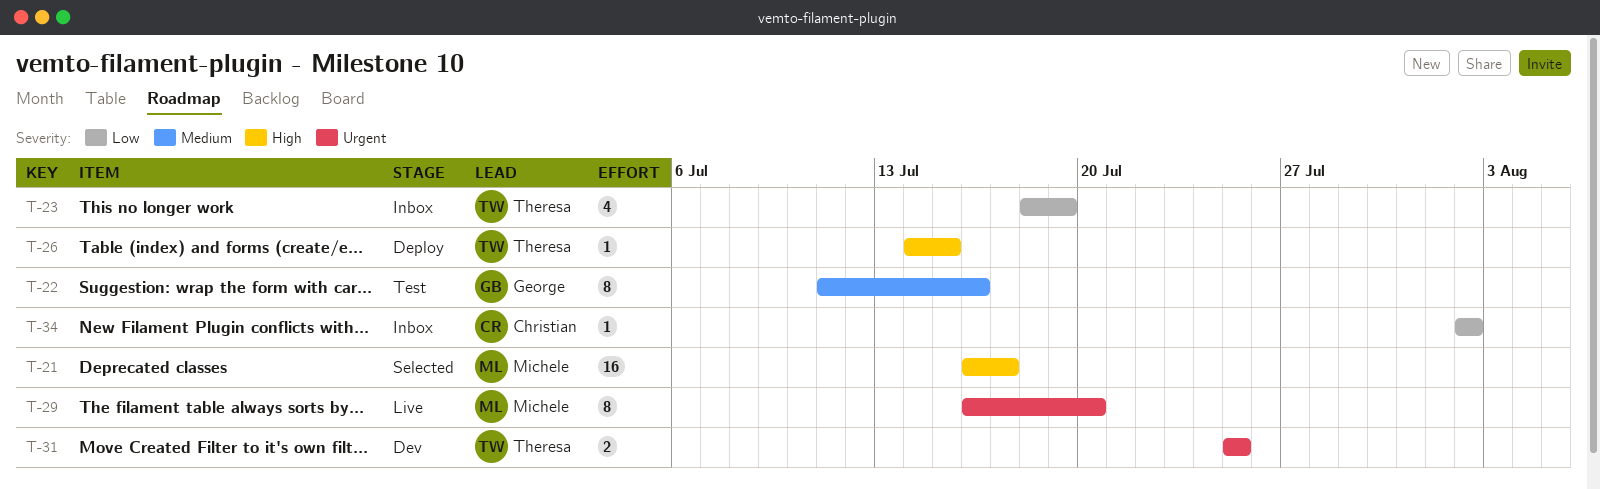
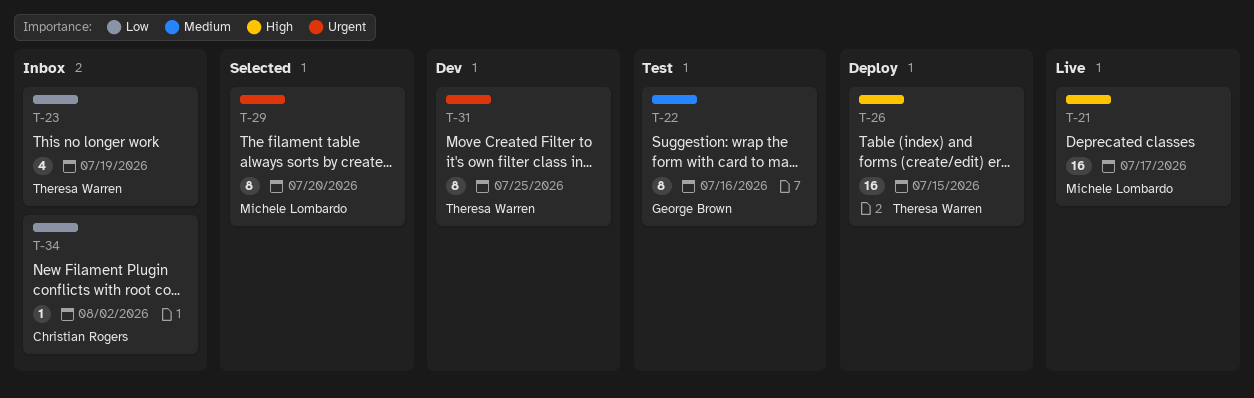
T-21, status: Selected -> Live
T-26, estimate: 1 -> 16
T-29, status: Live -> Selected
T-31, estimate: 2 -> 8

